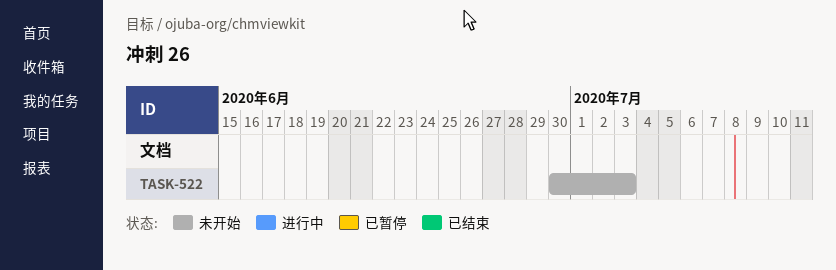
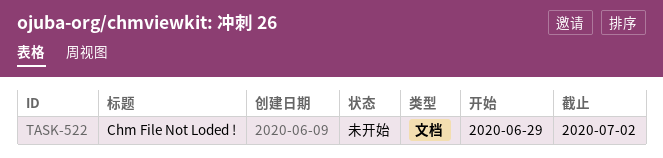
TASK-522, start: Jun 30 -> Jun 29
TASK-522, due: Jul 3 -> Jul 2

